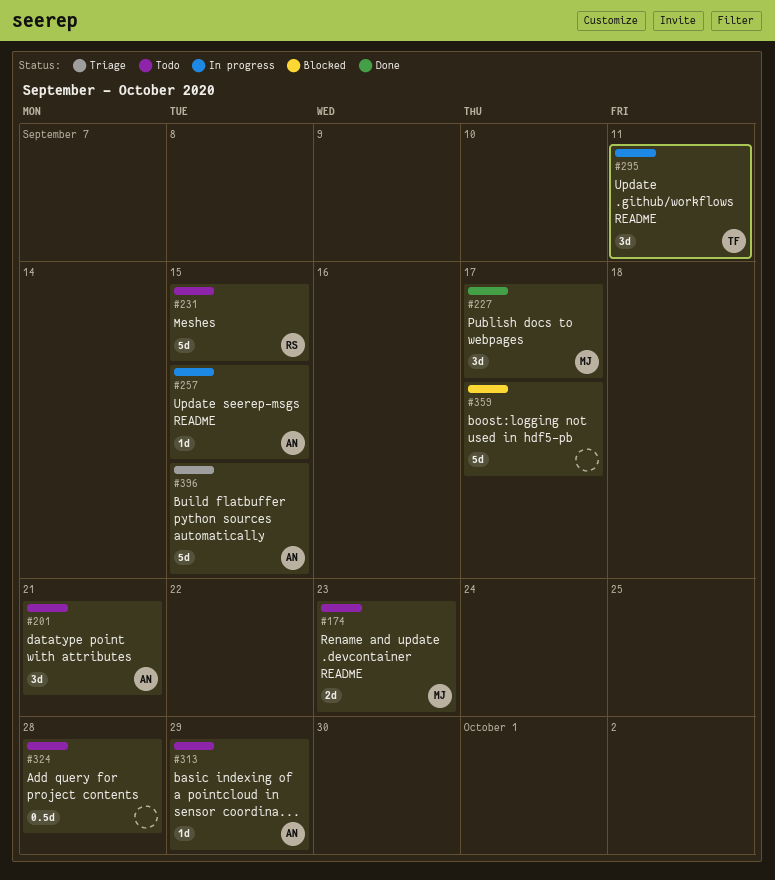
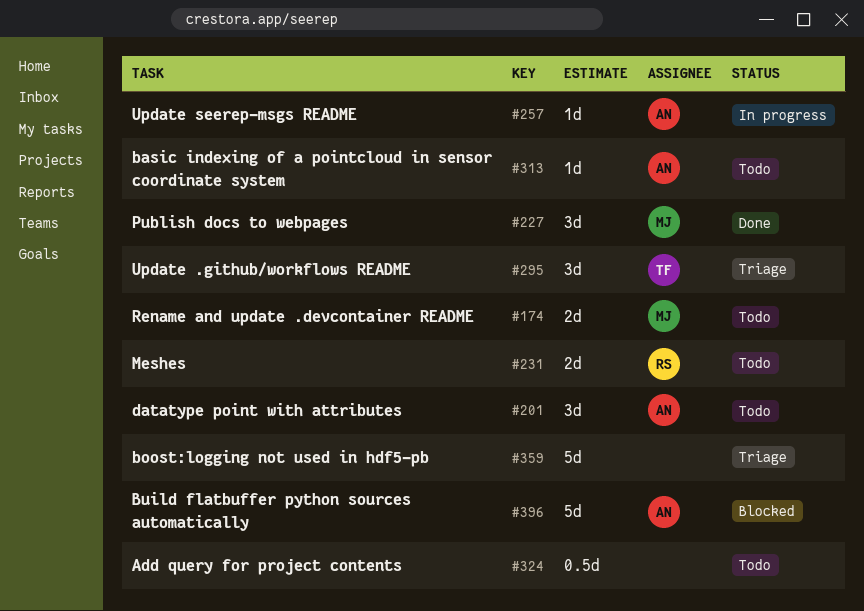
#231, estimate: 5d -> 2d
#295, status: In progress -> Triage
#359, status: Blocked -> Triage
#396, status: Triage -> Blocked

